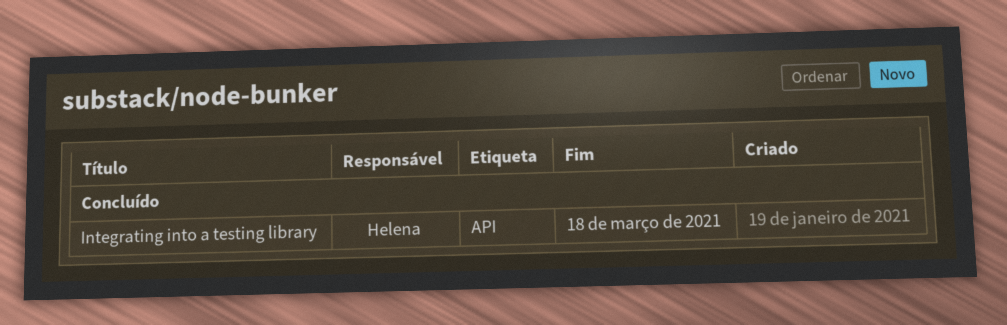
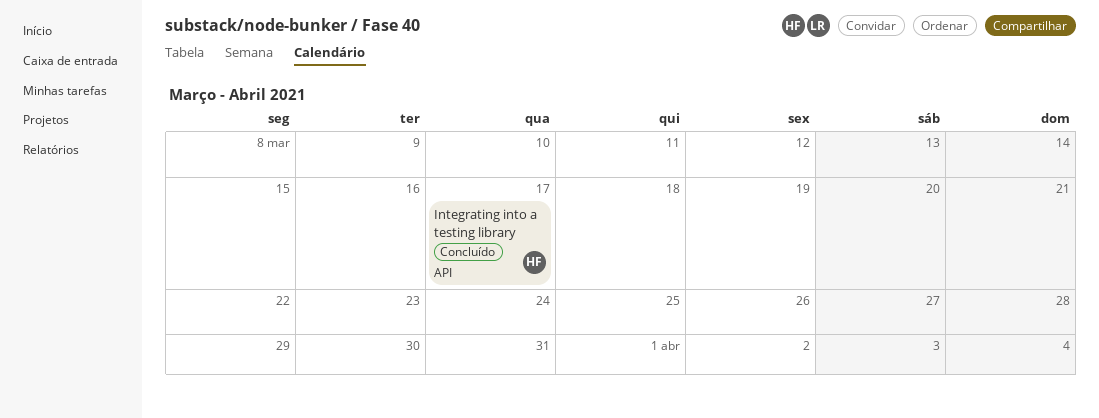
Integrating into a testing library, due: Mar 18 -> Mar 17

